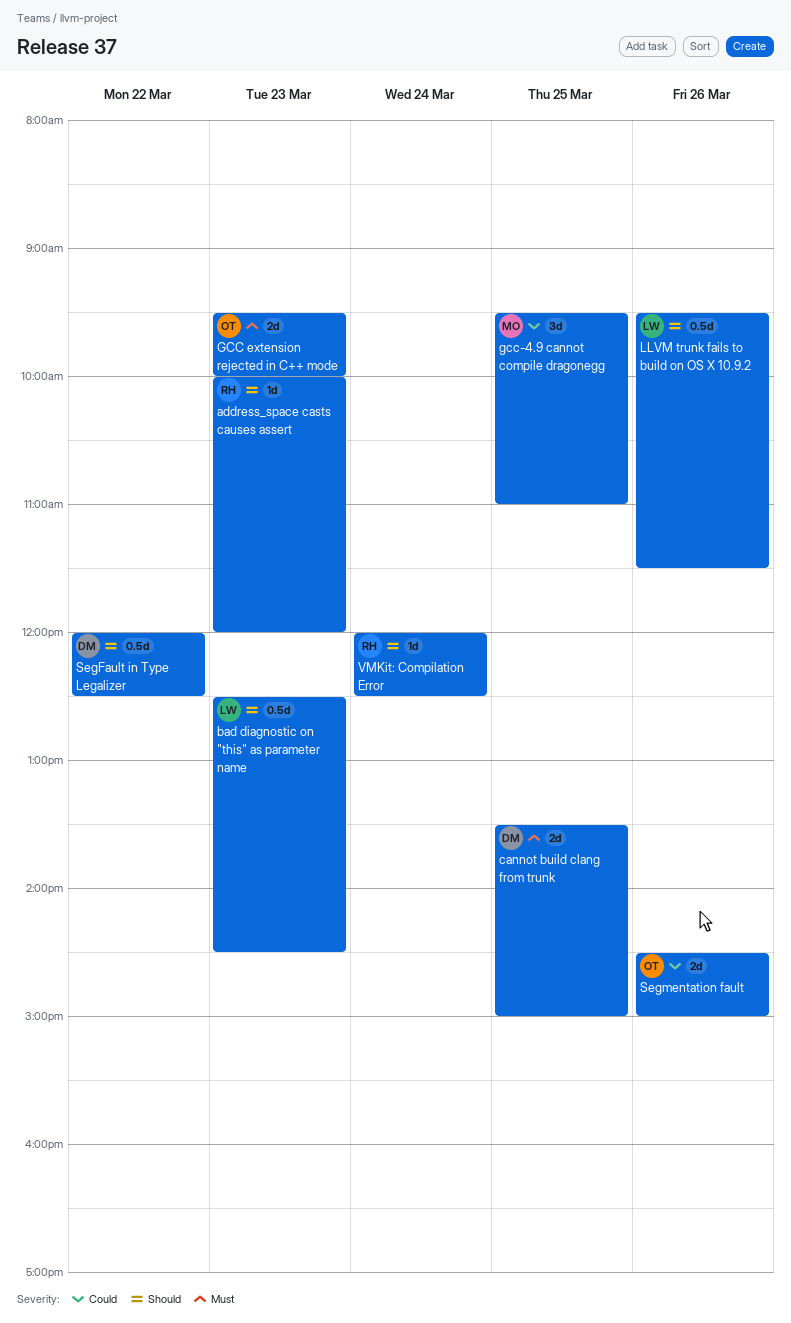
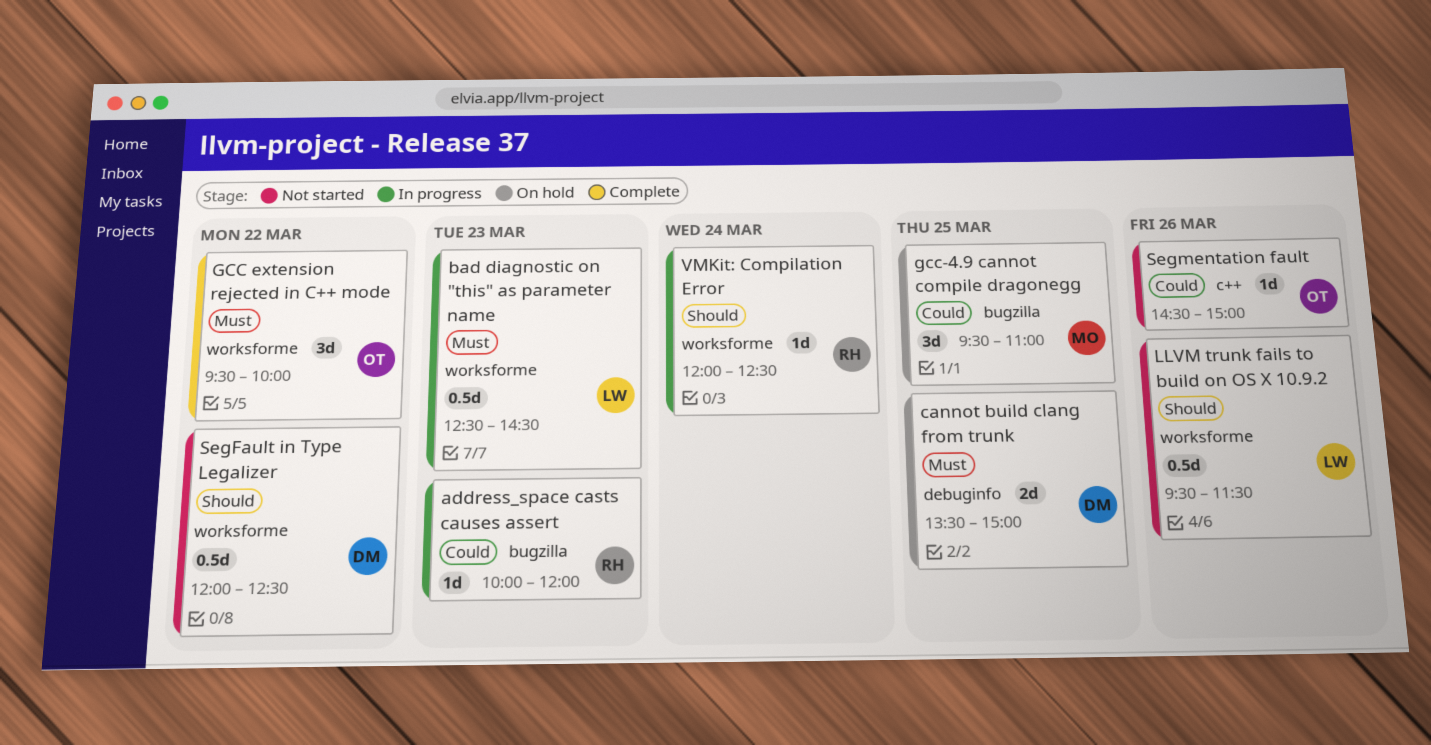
address_space casts causes assert, priority: Should -> Could
bad diagnostic on "this" as parameter name, priority: Should -> Must
GCC extension rejected in C++ mode, estimate: 2d -> 3d
GCC extension rejected in C++ mode, day: Mar 23 -> Mar 22
Segmentation fault, estimate: 2d -> 1d

